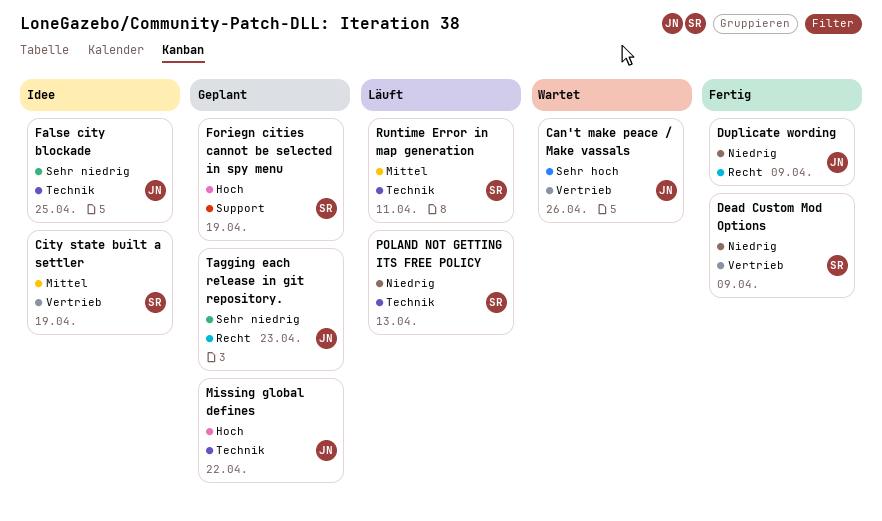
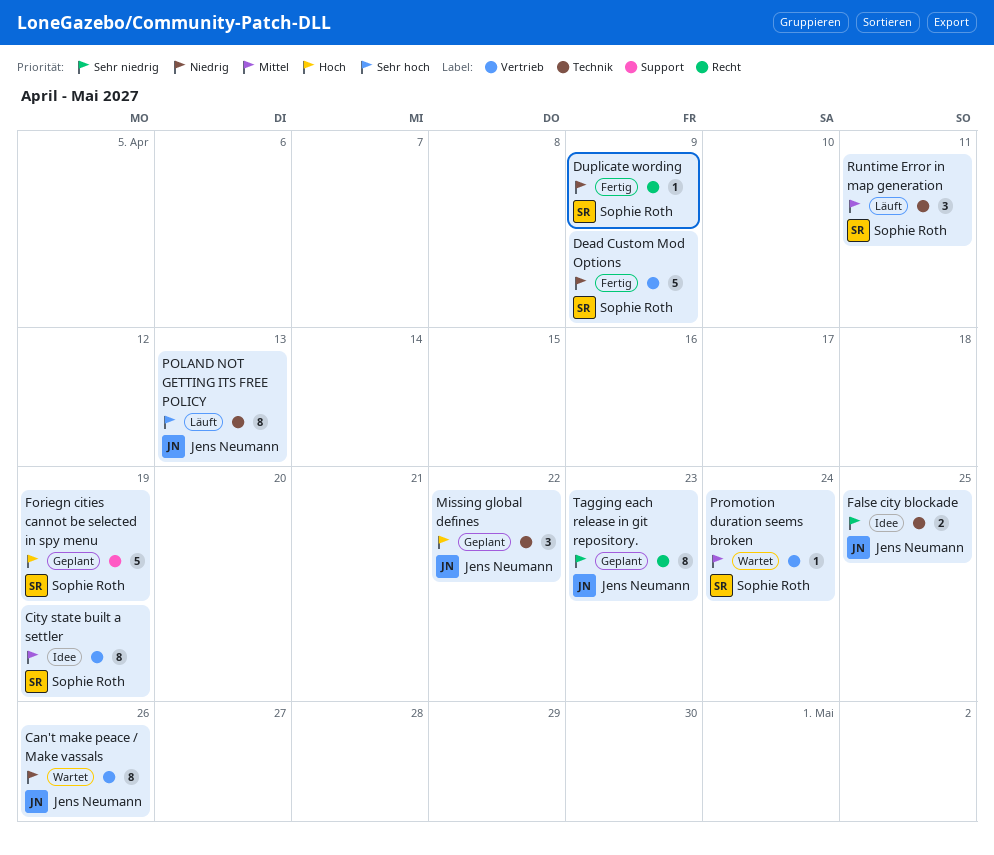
Can't make peace / Make vassals, priority: Sehr hoch -> Niedrig
Duplicate wording, owner: Jens Neumann -> Sophie Roth
POLAND NOT GETTING ITS FREE POLICY, owner: Sophie Roth -> Jens Neumann
POLAND NOT GETTING ITS FREE POLICY, priority: Niedrig -> Sehr hoch
Promotion duration seems broken: none -> present

